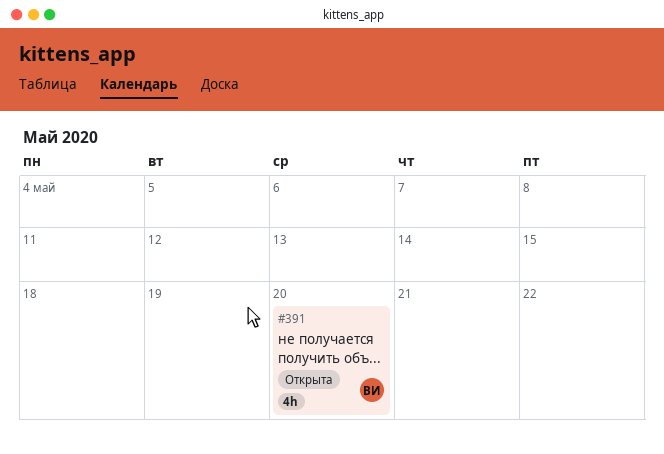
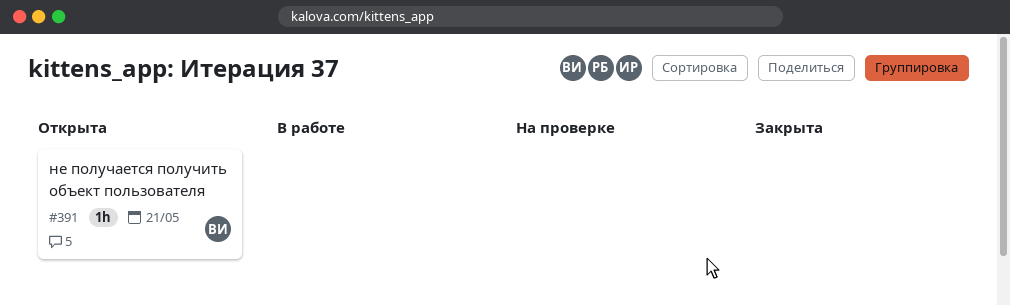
#391, estimate: 4h -> 1h
#391, due: May 20 -> May 21

